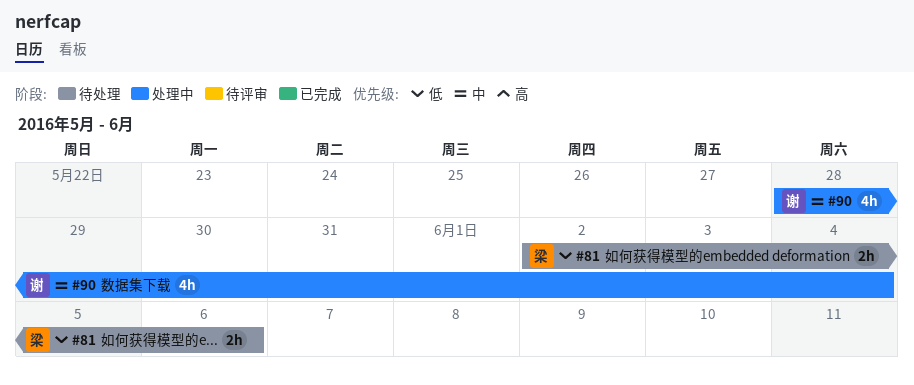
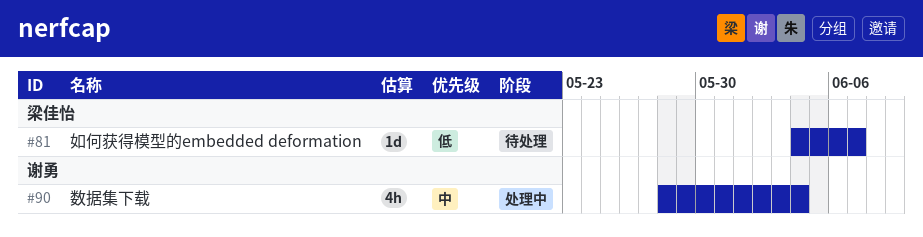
#81, estimate: 2h -> 1d
#81, start: Jun 2 -> Jun 4
#81, due: Jun 6 -> Jun 7

